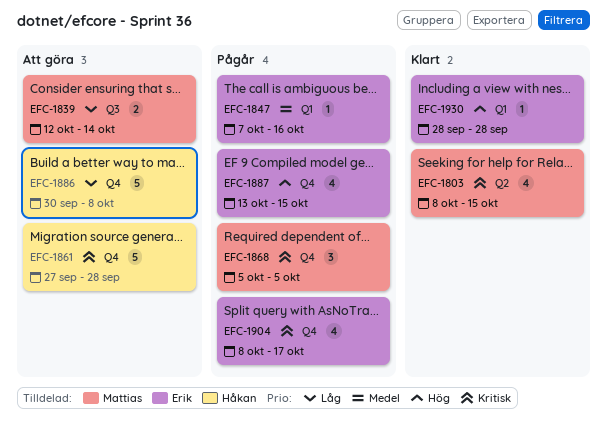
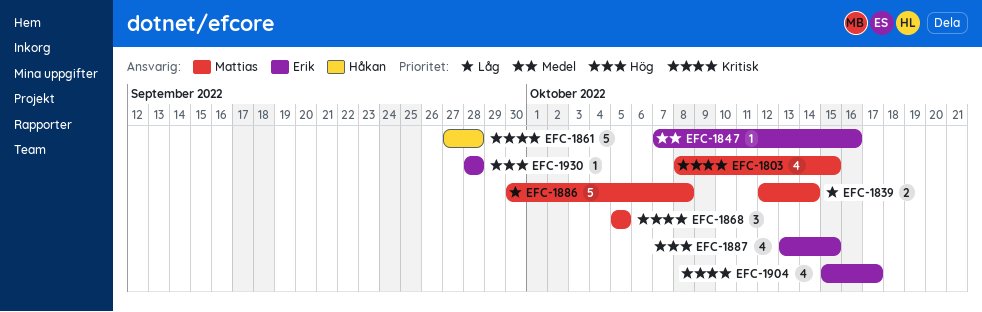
EFC-1886, owner: Håkan -> Mattias
EFC-1904, start: Oct 8 -> Oct 15

